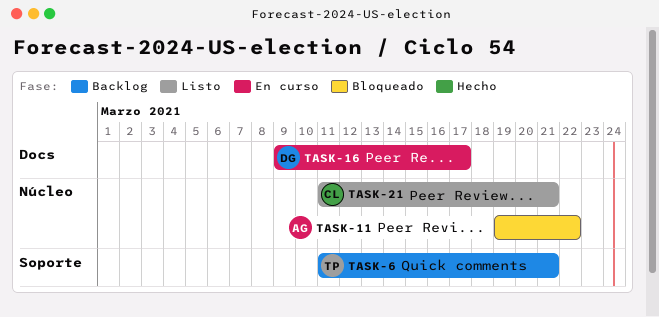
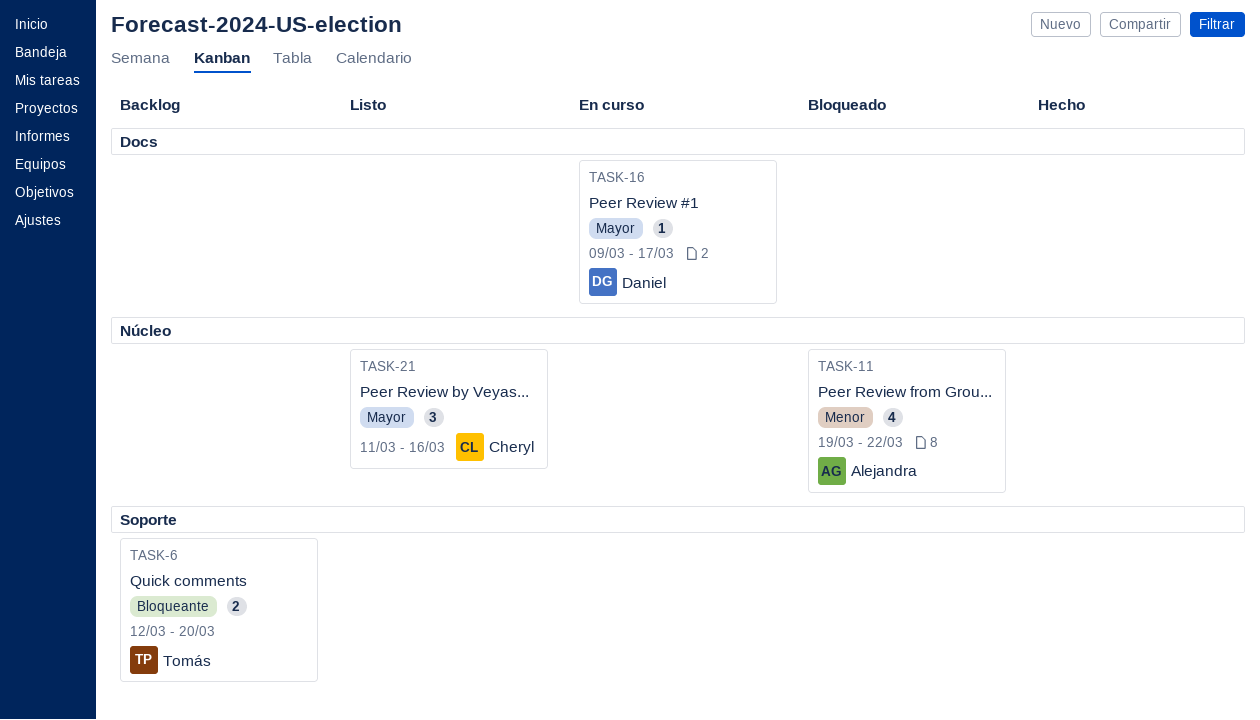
TASK-6, start: Mar 11 -> Mar 12
TASK-6, due: Mar 21 -> Mar 20
TASK-21, due: Mar 21 -> Mar 16

